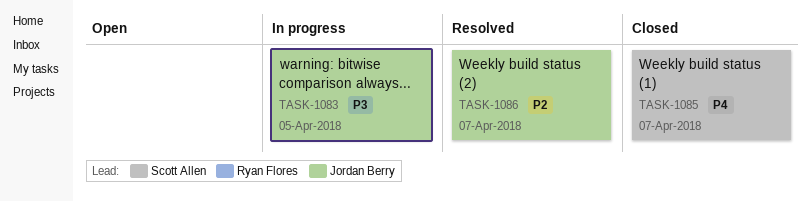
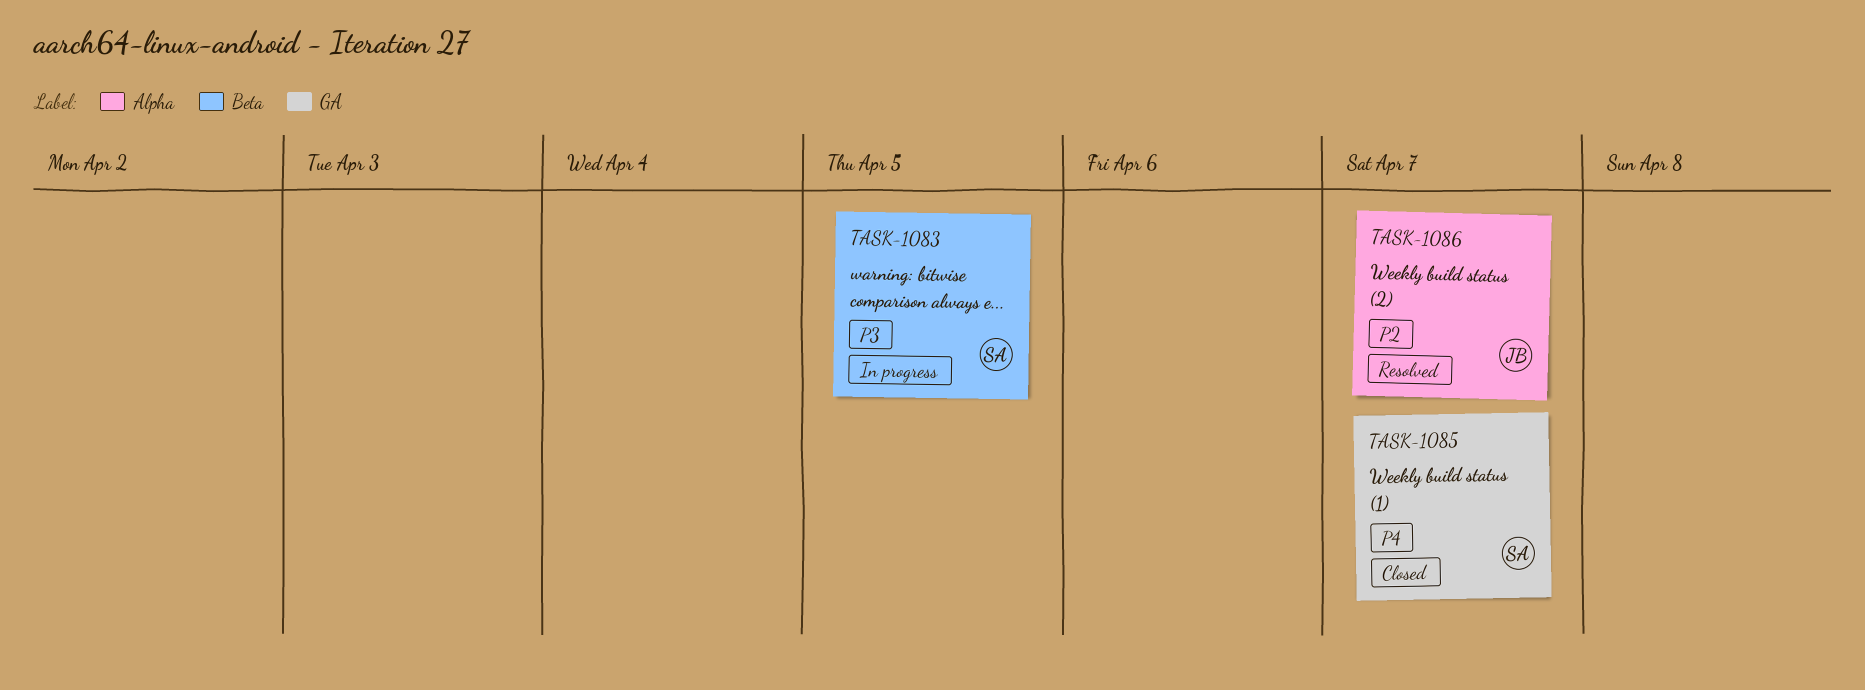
TASK-1083, owner: Jordan Berry -> Scott Allen

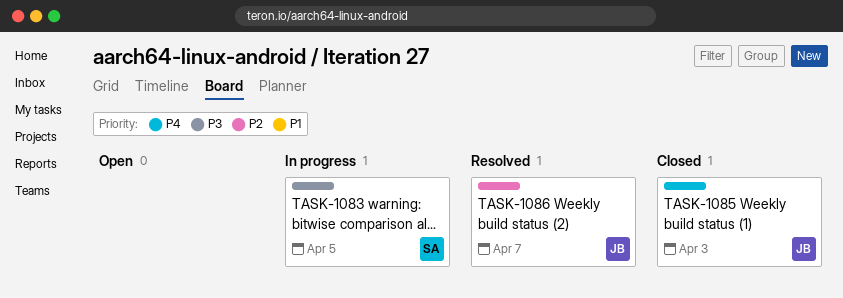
TASK-1085, owner: SA -> JB
TASK-1085, due: Apr 7 -> Apr 3

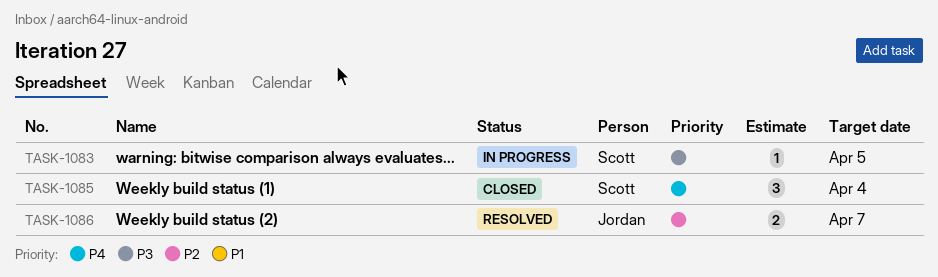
TASK-1085, owner: Jordan -> Scott
TASK-1085, due: Apr 3 -> Apr 4

